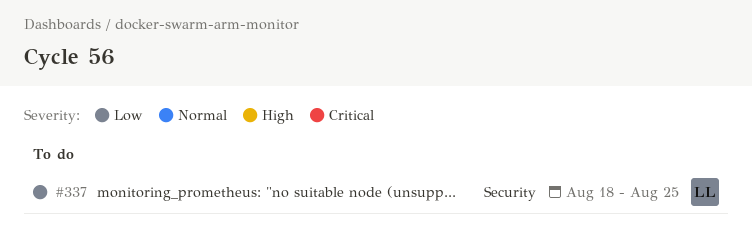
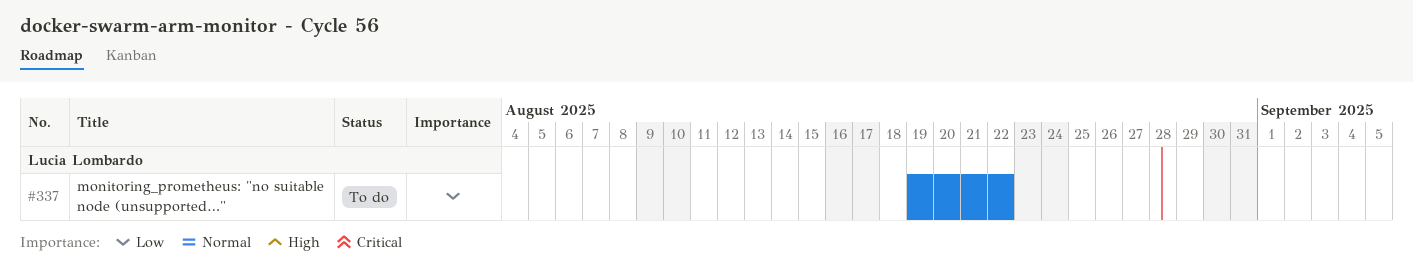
#337, start: Aug 18 -> Aug 19
#337, due: Aug 25 -> Aug 22

